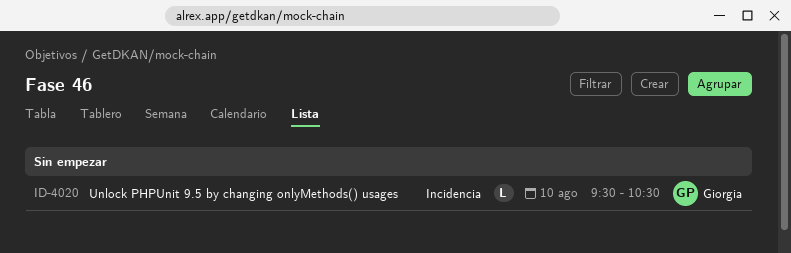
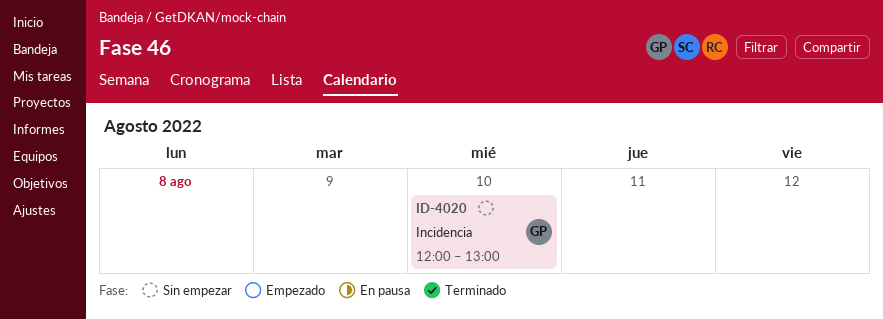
ID-4020, begins: 09:30 -> 12:00
ID-4020, ends: 10:30 -> 13:00

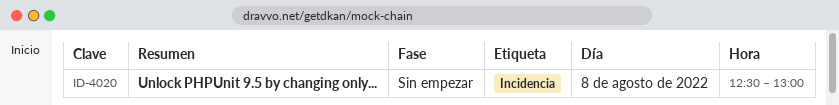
ID-4020, day: Aug 10 -> Aug 8
ID-4020, begins: 12:00 -> 12:30

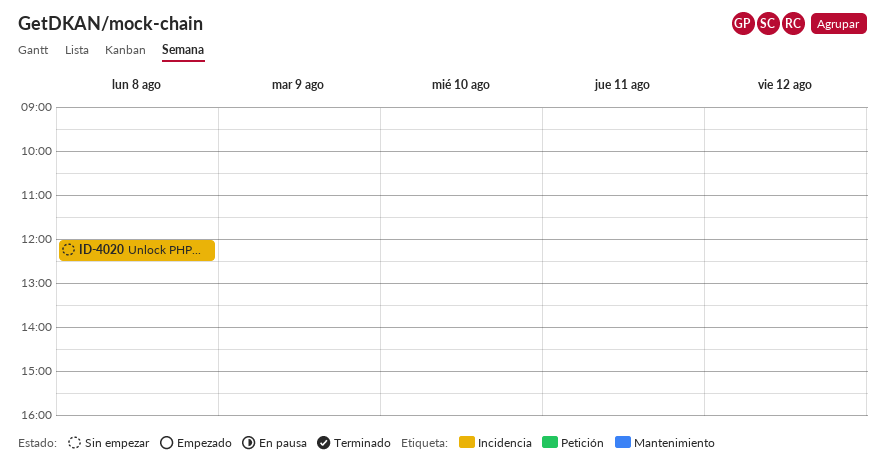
ID-4020, begins: 12:30 -> 12:00
ID-4020, ends: 13:00 -> 12:30

